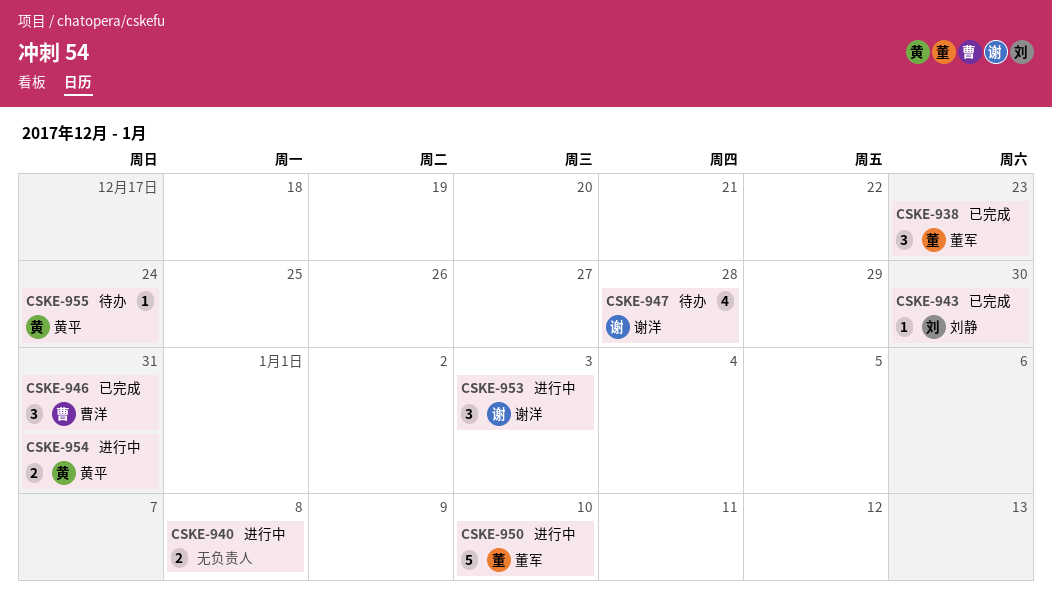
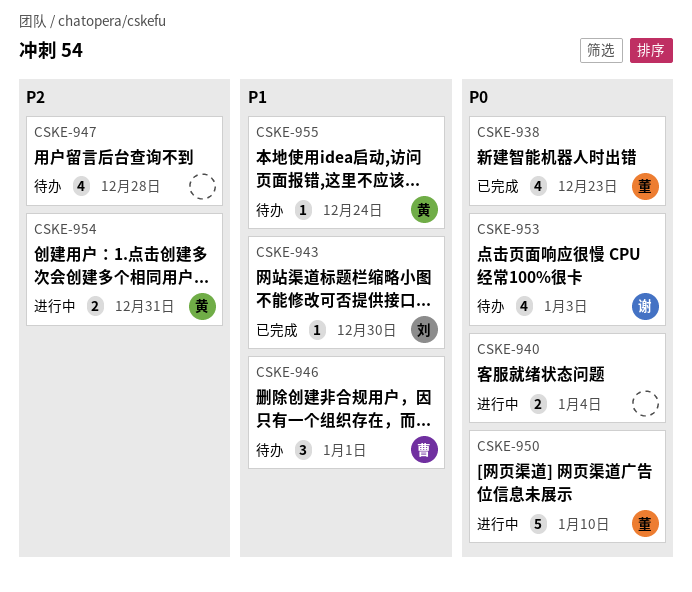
CSKE-938, estimate: 3 -> 4
CSKE-940, due: Jan 8 -> Jan 4
CSKE-946, status: 已完成 -> 待办
CSKE-946, due: Dec 31 -> Jan 1
CSKE-947, owner: 谢洋 -> none
CSKE-953, status: 进行中 -> 待办
CSKE-953, estimate: 3 -> 4

